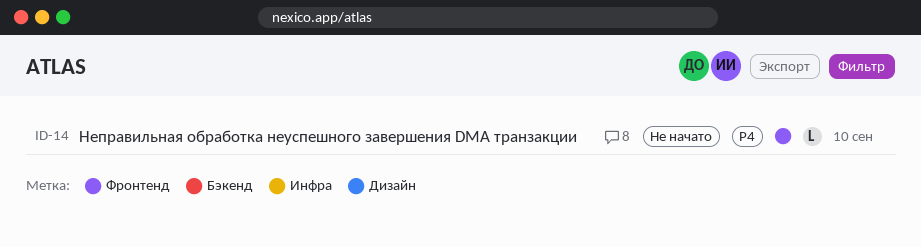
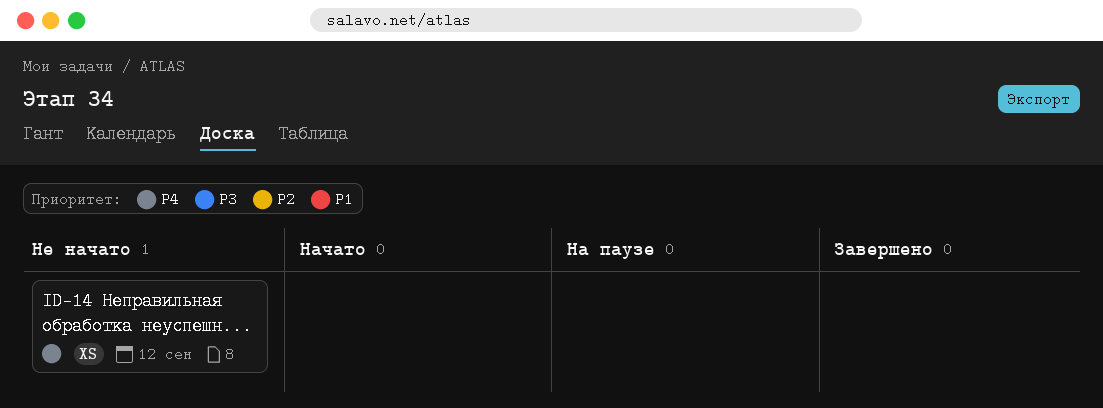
ID-14, estimate: L -> XS
ID-14, due: Sep 10 -> Sep 12

